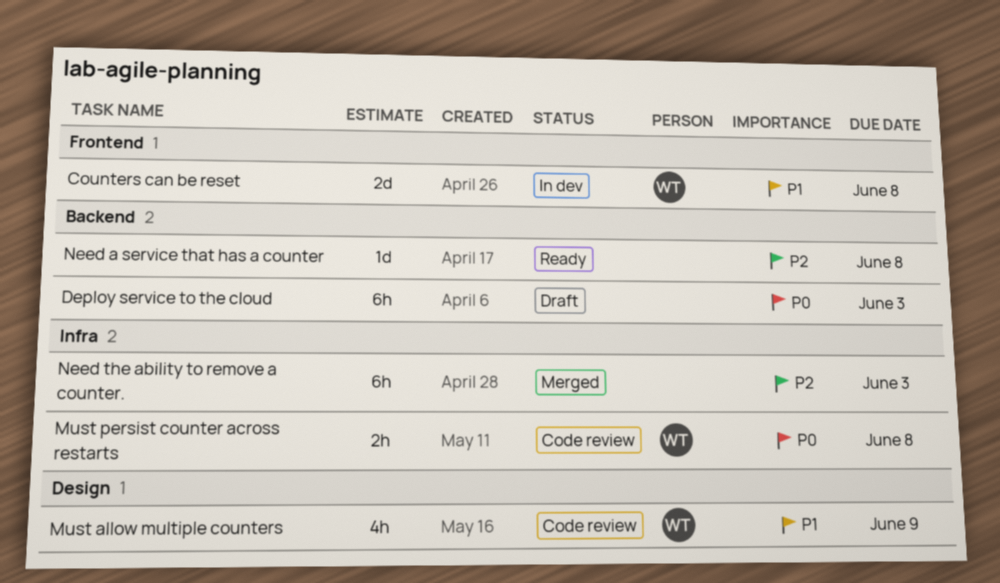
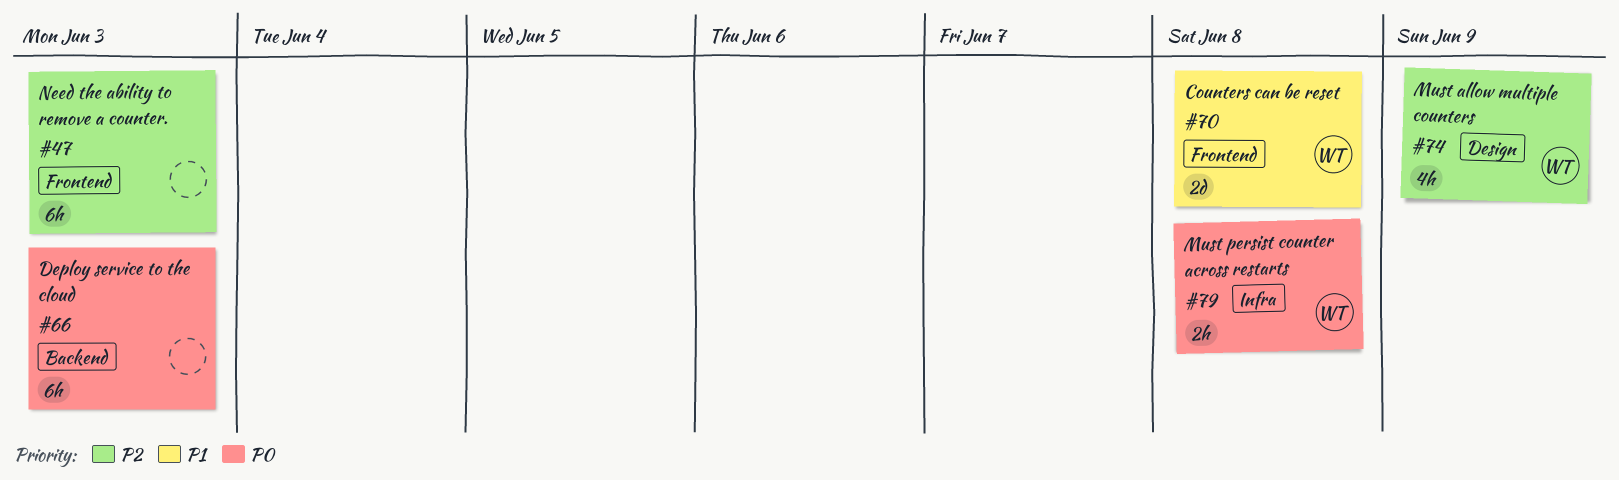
Must allow multiple counters, priority: P1 -> P2
Need a service that has a counter: present -> none
Need the ability to remove a counter., label: Infra -> Frontend

